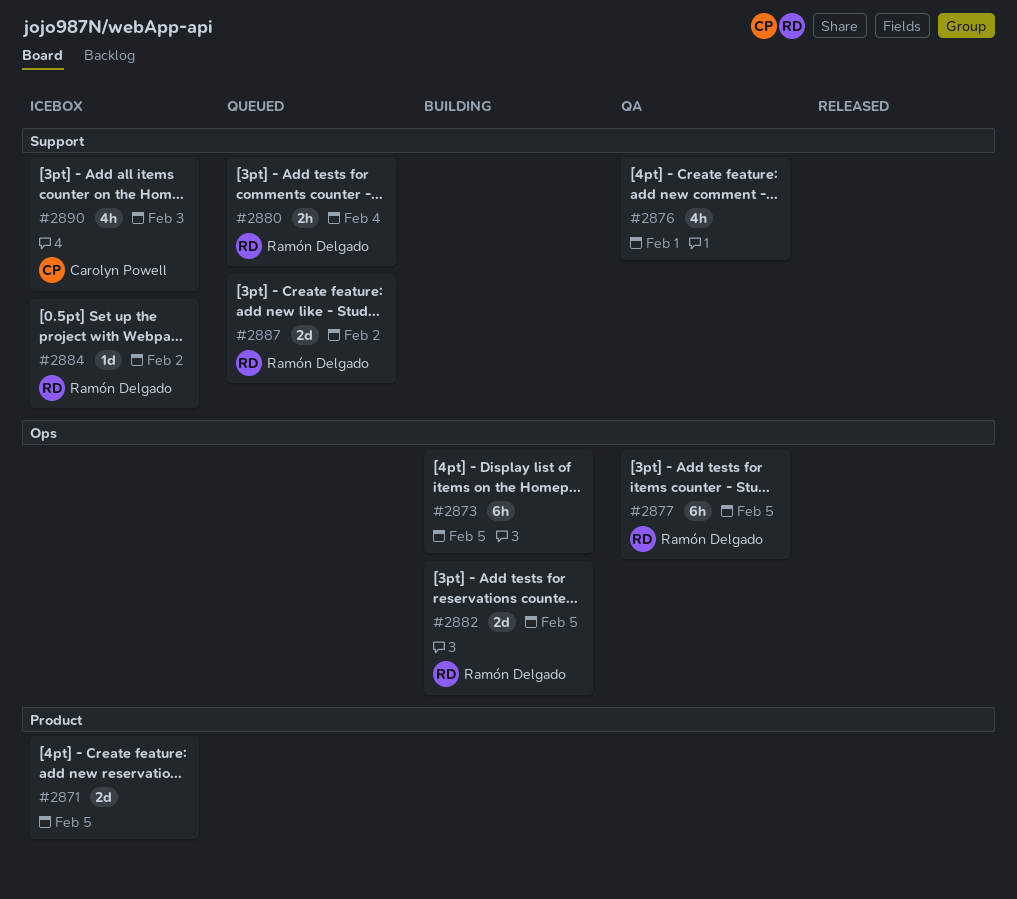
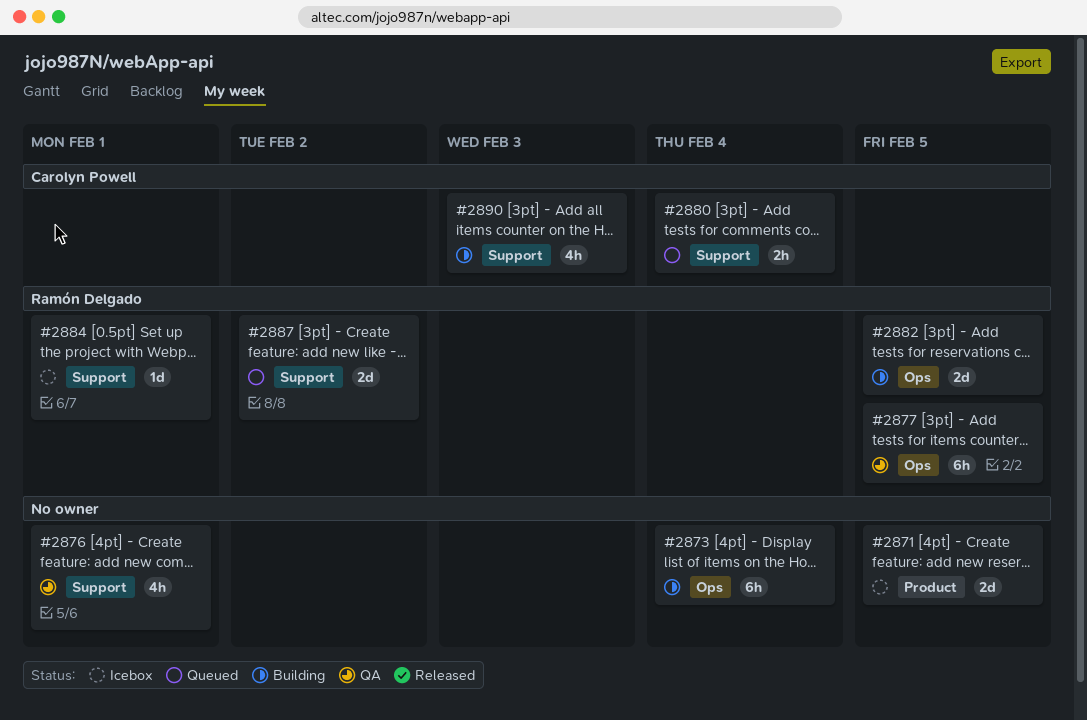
#2873, due: Feb 5 -> Feb 4
#2880, owner: Ramón Delgado -> Carolyn Powell
#2884, due: Feb 2 -> Feb 1
#2890, status: Icebox -> Building

